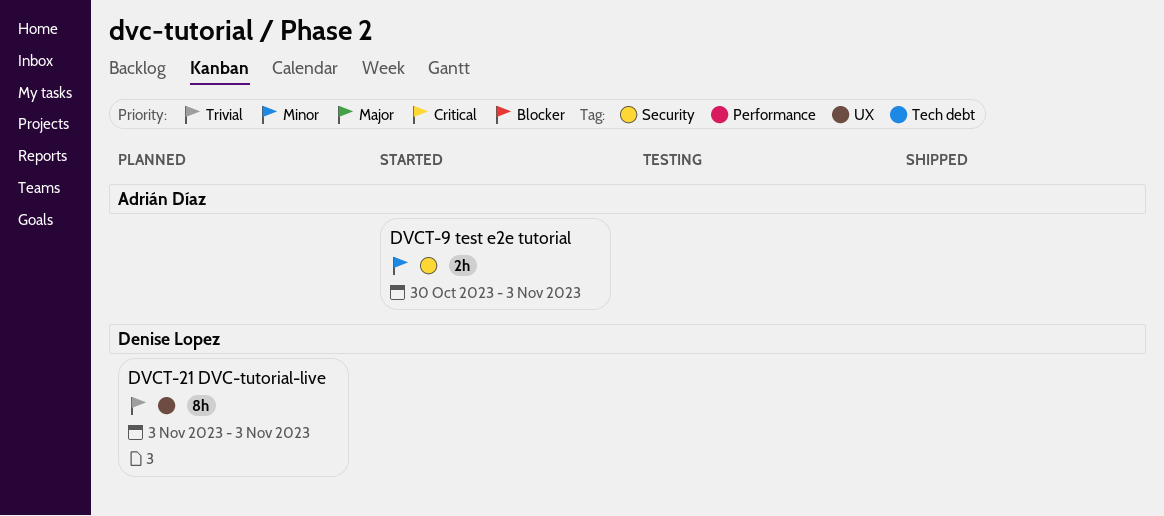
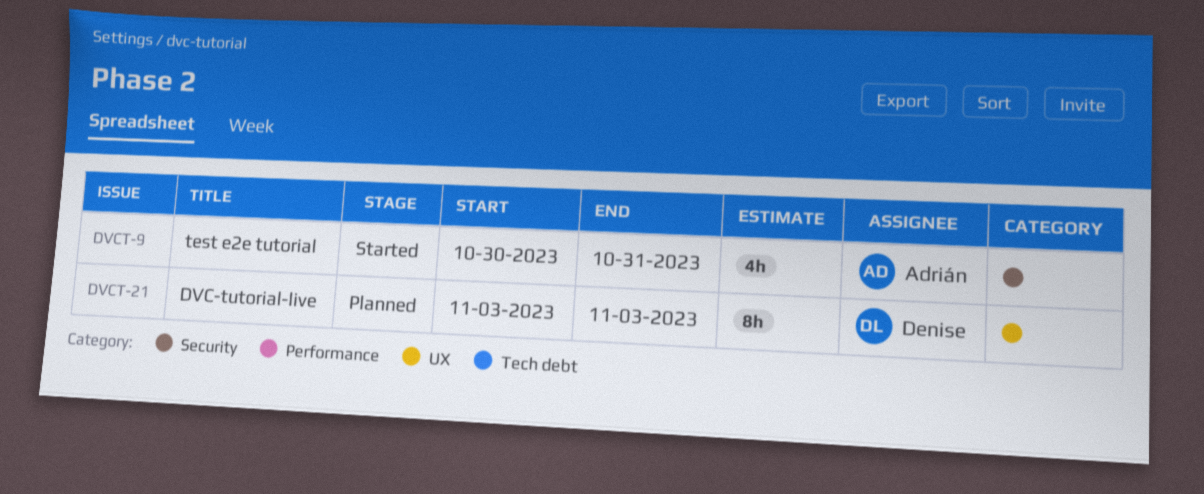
DVCT-9, estimate: 2h -> 4h
DVCT-9, due: Nov 3 -> Oct 31

